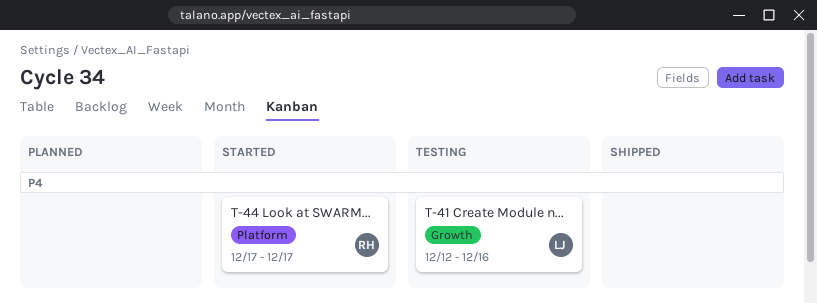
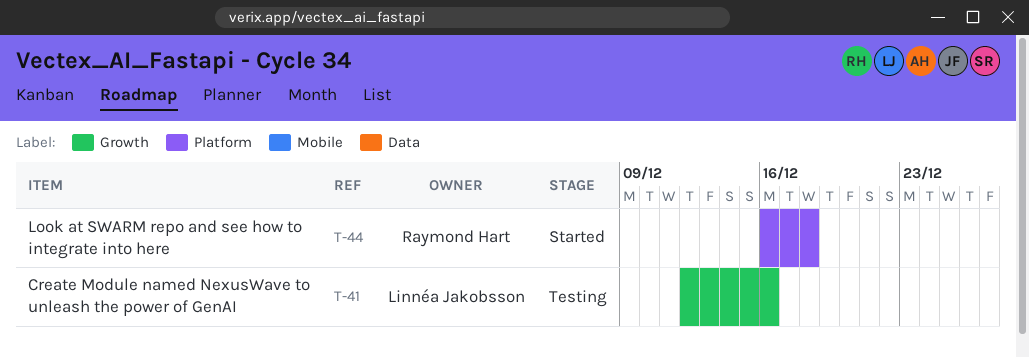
T-44, start: Dec 17 -> Dec 16
T-44, due: Dec 17 -> Dec 18

